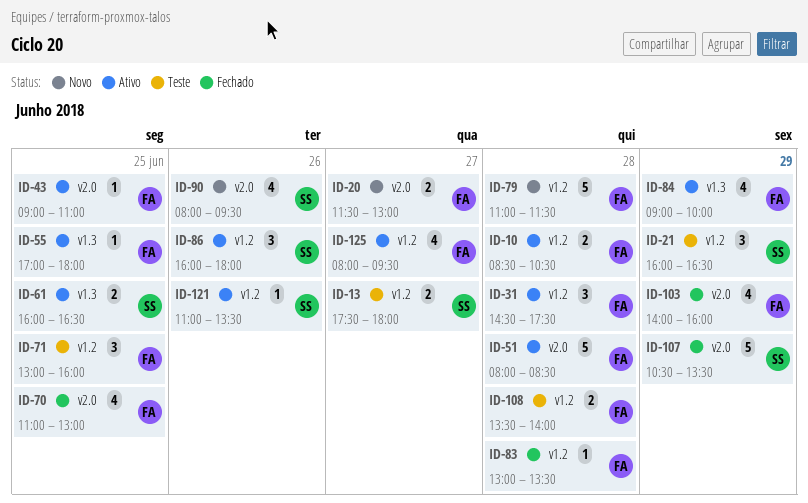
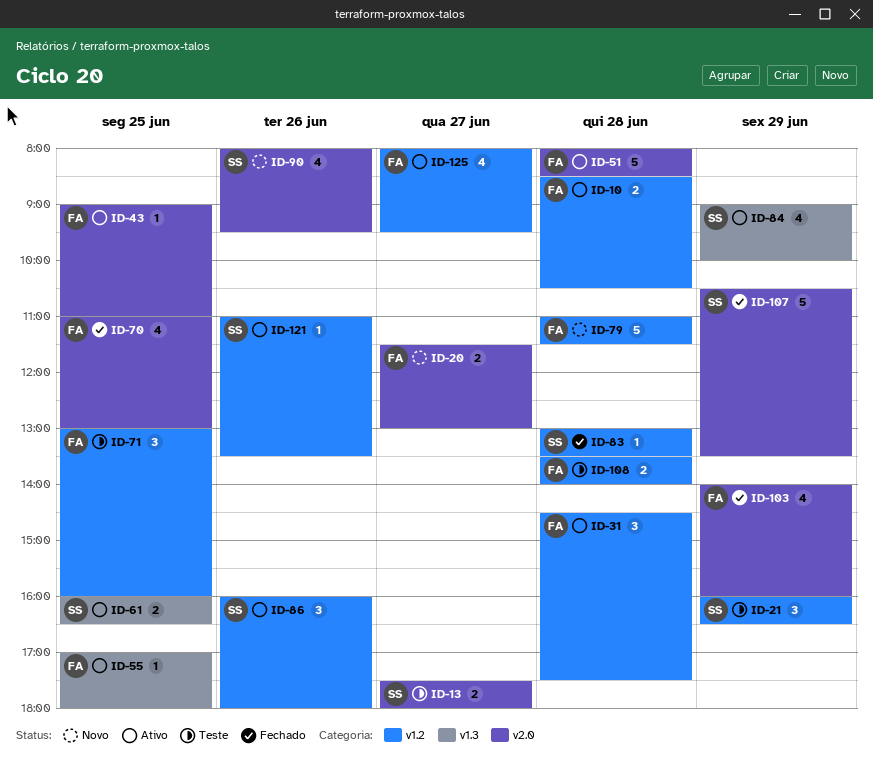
ID-13, label: v1.2 -> v2.0
ID-83, owner: FA -> SS
ID-84, owner: FA -> SS

